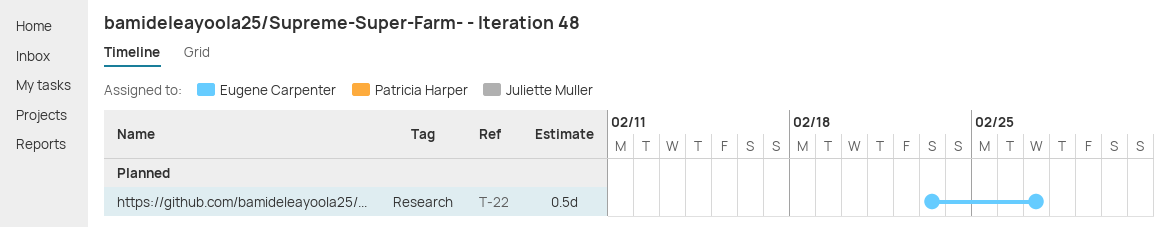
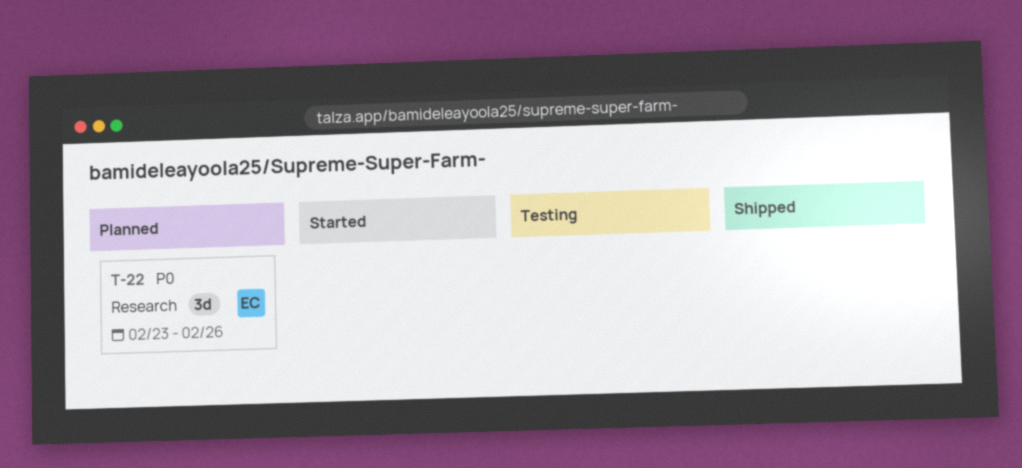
T-22, estimate: 0.5d -> 3d
T-22, due: Feb 27 -> Feb 26

